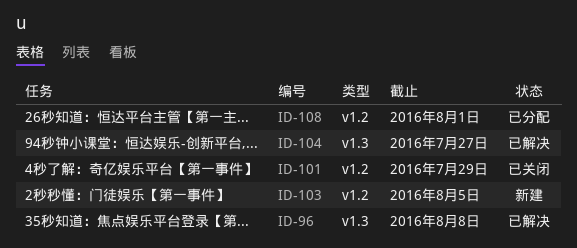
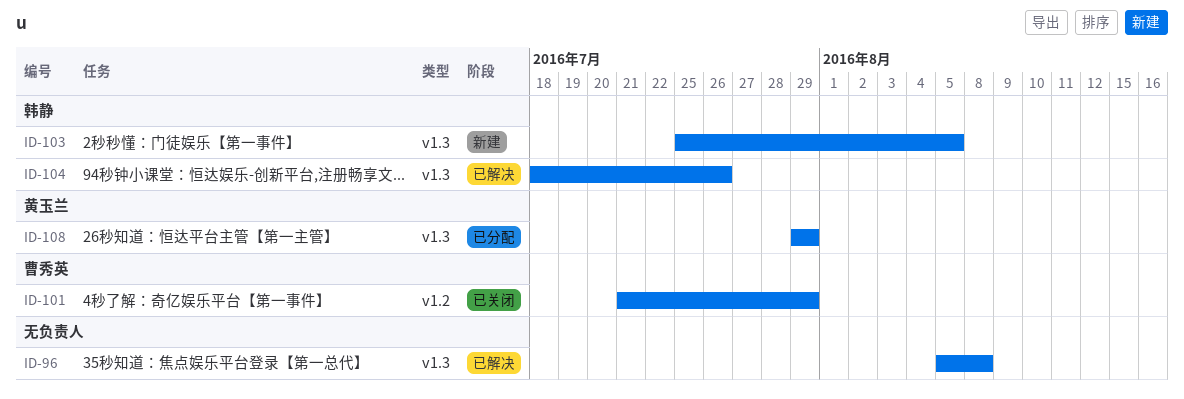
ID-103, label: v1.2 -> v1.3
ID-104, due: Jul 27 -> Jul 26
ID-108, label: v1.2 -> v1.3
ID-108, due: Aug 1 -> Jul 29

